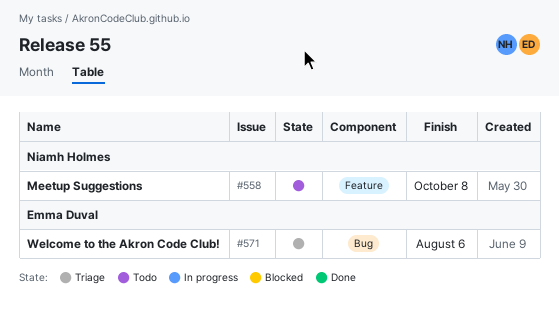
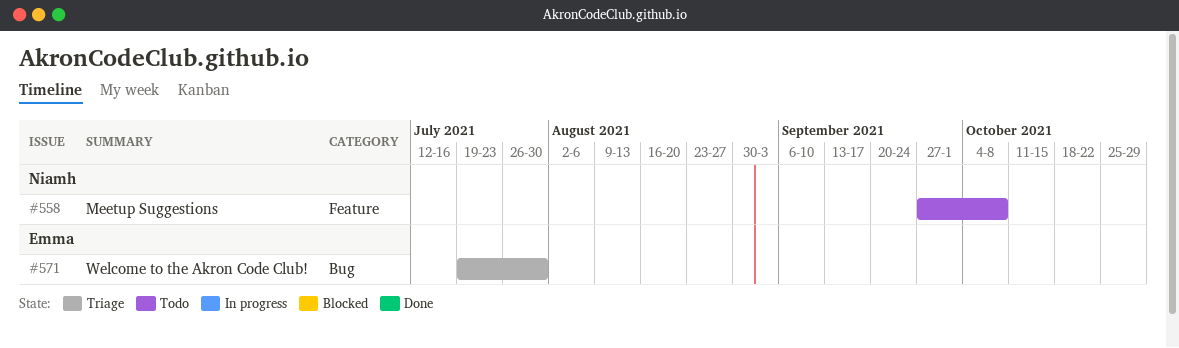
#571, due: Aug 6 -> Jul 30

